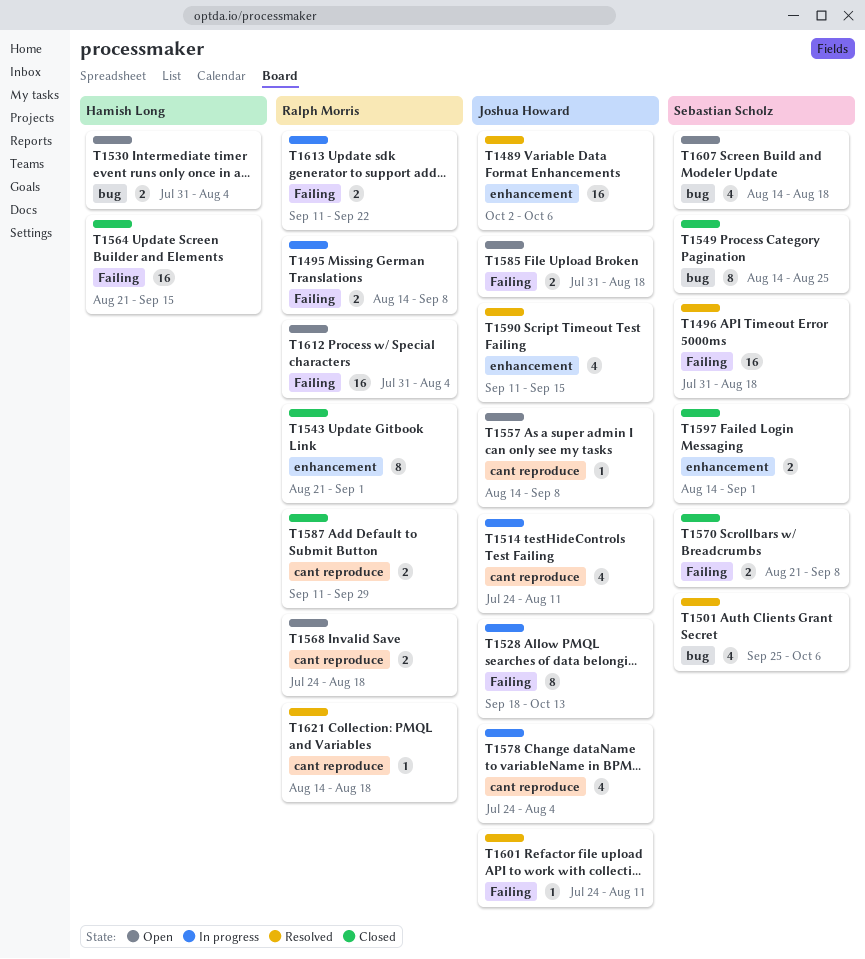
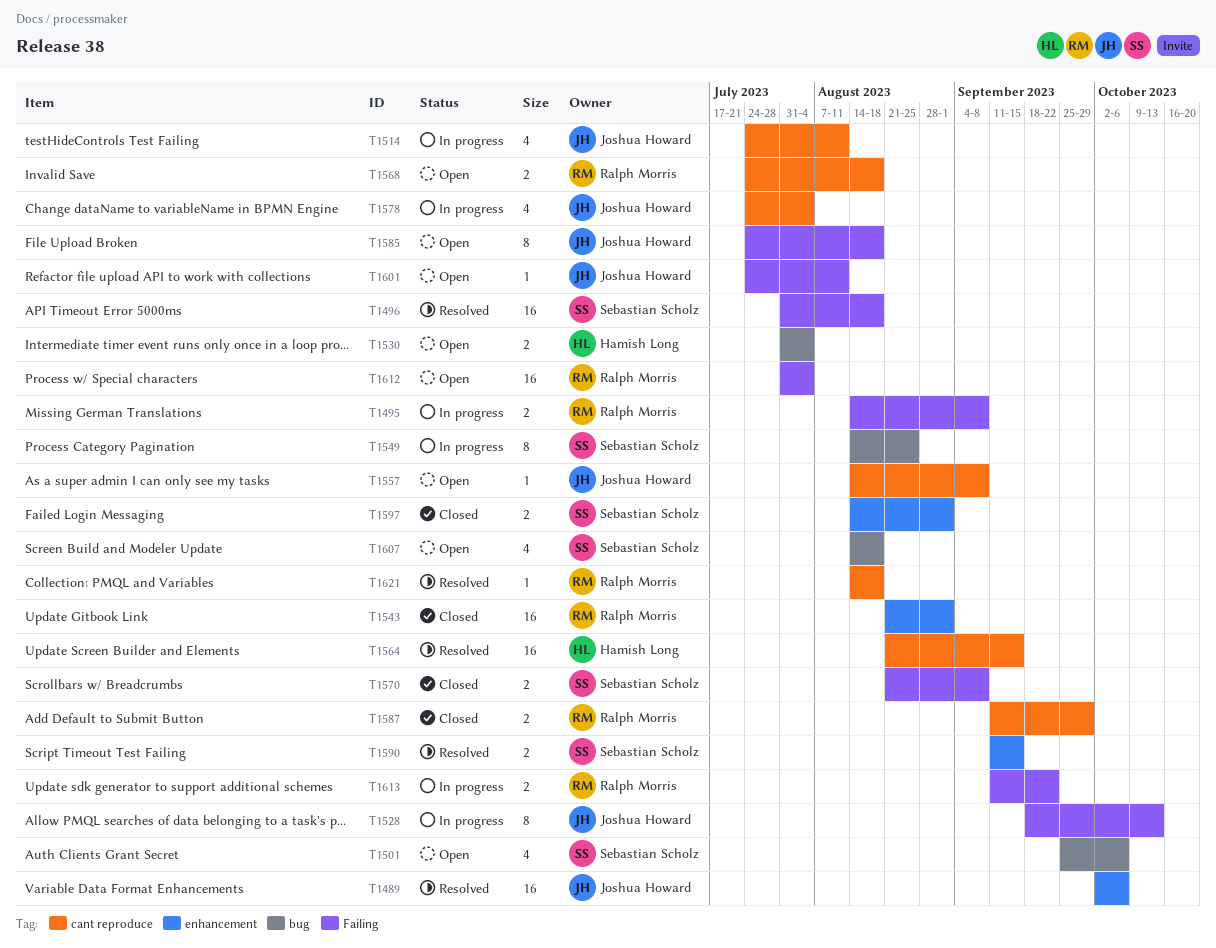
T1501, status: Resolved -> Open
T1543, estimate: 8 -> 16
T1549, status: Closed -> In progress
T1564, status: Closed -> Resolved
T1564, label: Failing -> cant reproduce
T1585, estimate: 2 -> 8
T1585, start: Jul 31 -> Jul 24
T1590, owner: Joshua Howard -> Sebastian Scholz
T1590, estimate: 4 -> 2
T1601, status: Resolved -> Open

